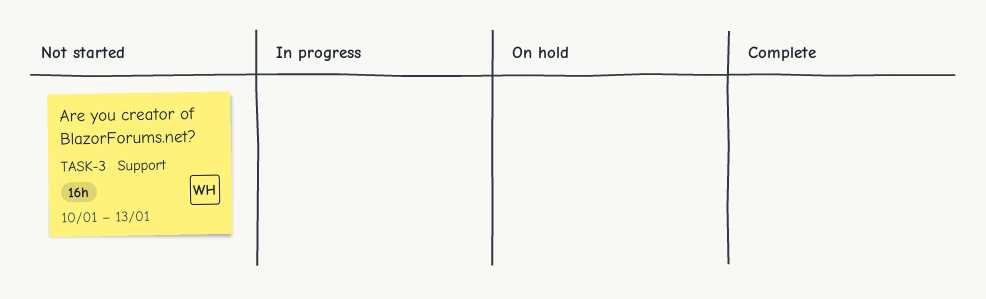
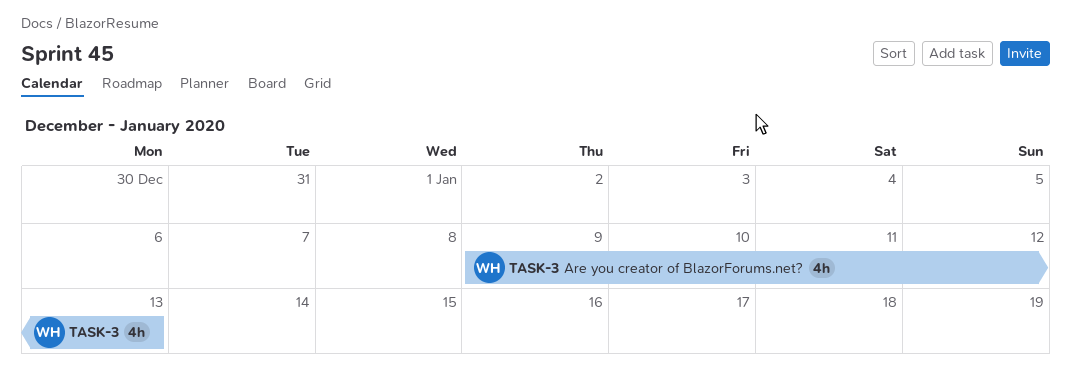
TASK-3, estimate: 16h -> 4h
TASK-3, start: Jan 10 -> Jan 9

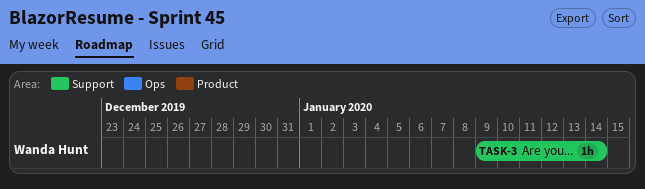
TASK-3, estimate: 4h -> 1h
TASK-3, due: Jan 13 -> Jan 14

